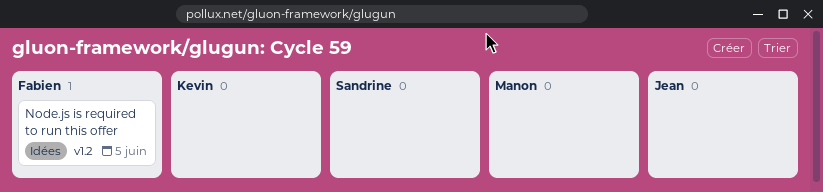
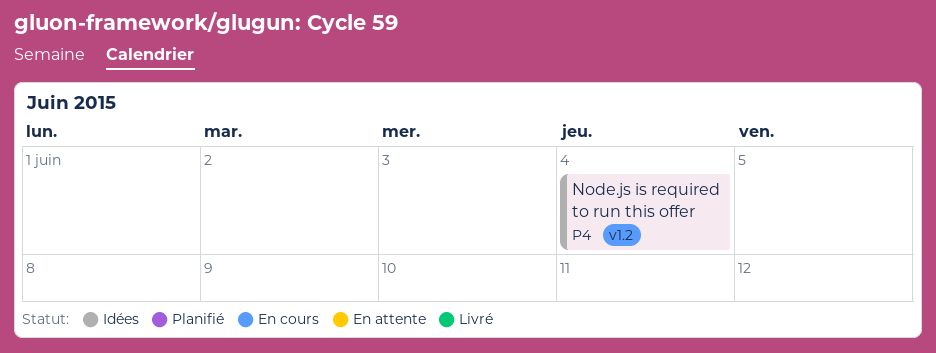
Node.js is required to run this offer, due: Jun 5 -> Jun 4

